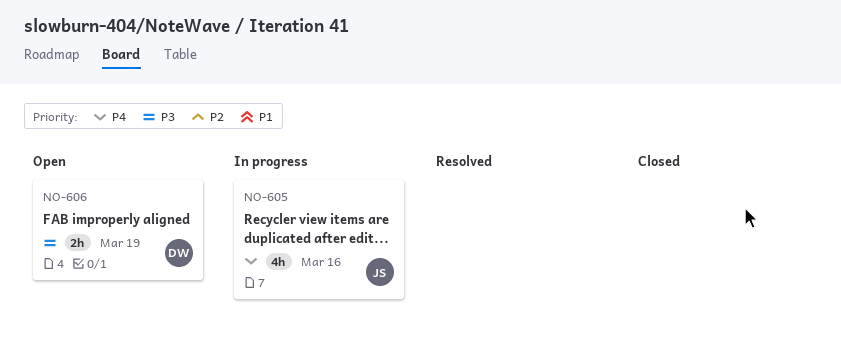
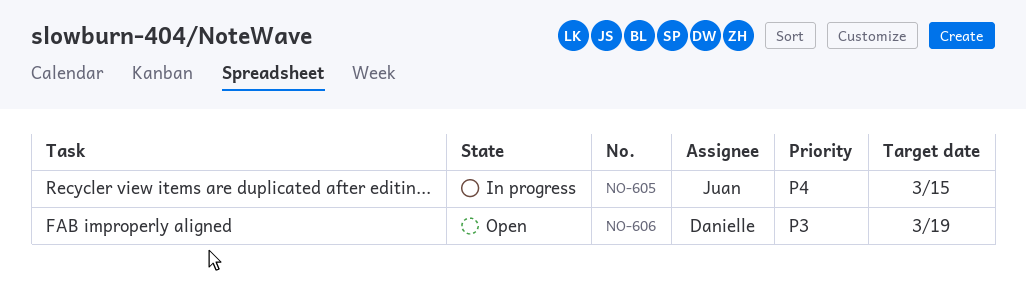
NO-605, due: Mar 16 -> Mar 15

